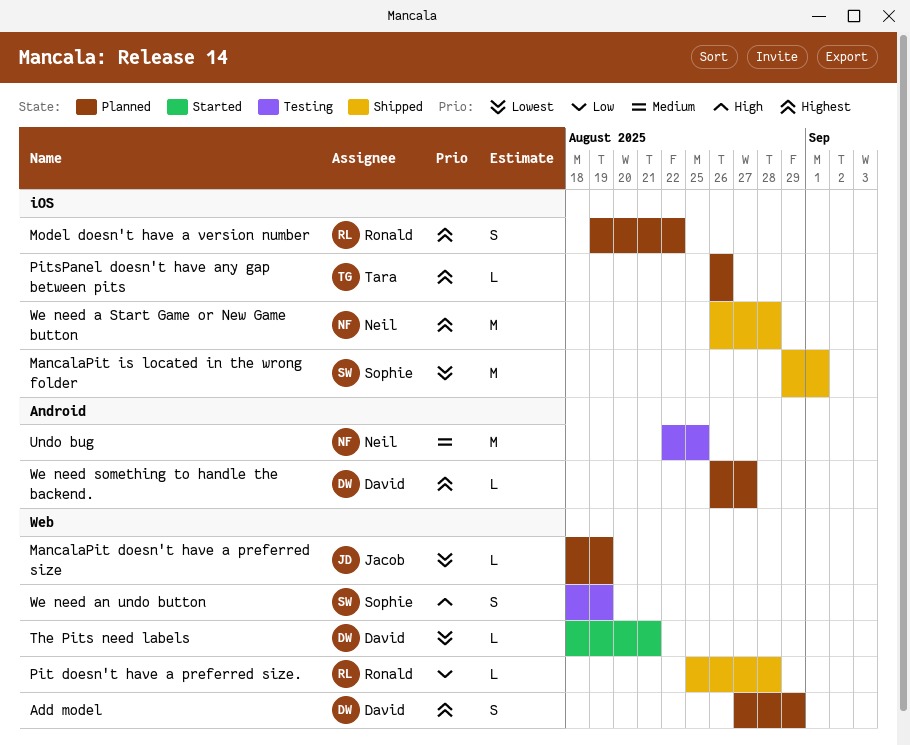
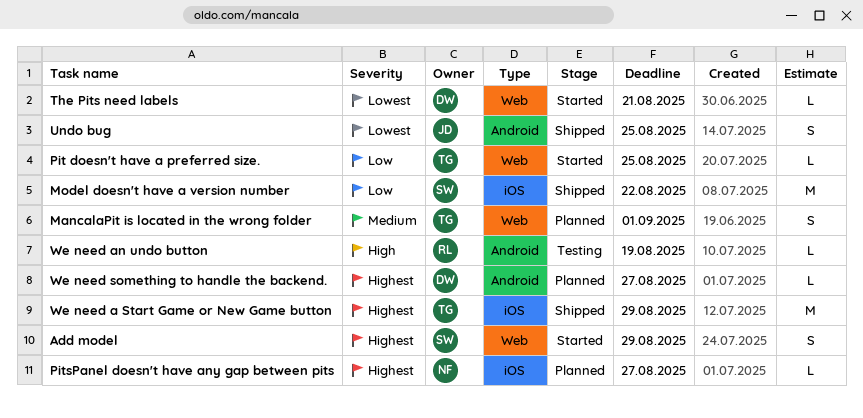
Add model, status: Planned -> Started
Add model, owner: David -> Sophie
MancalaPit doesn't have a preferred size: present -> none
MancalaPit is located in the wrong folder, status: Shipped -> Planned
MancalaPit is located in the wrong folder, owner: Sophie -> Tara
MancalaPit is located in the wrong folder, priority: Lowest -> Medium
MancalaPit is located in the wrong folder, label: iOS -> Web
MancalaPit is located in the wrong folder, estimate: M -> S
Model doesn't have a version number, status: Planned -> Shipped
Model doesn't have a version number, owner: Ronald -> Sophie
Model doesn't have a version number, priority: Highest -> Low
Model doesn't have a version number, estimate: S -> M
Pit doesn't have a preferred size., status: Shipped -> Started
Pit doesn't have a preferred size., owner: Ronald -> Tara
Pit doesn't have a preferred size., due: Aug 28 -> Aug 25
PitsPanel doesn't have any gap between pits, owner: Tara -> Neil
PitsPanel doesn't have any gap between pits, due: Aug 26 -> Aug 27
Undo bug, status: Testing -> Shipped
Undo bug, owner: Neil -> Jacob
Undo bug, priority: Medium -> Lowest
Undo bug, estimate: M -> S
We need a Start Game or New Game button, owner: Neil -> Tara
We need a Start Game or New Game button, due: Aug 28 -> Aug 29
We need an undo button, owner: Sophie -> Ronald
We need an undo button, label: Web -> Android
We need an undo button, estimate: S -> L

